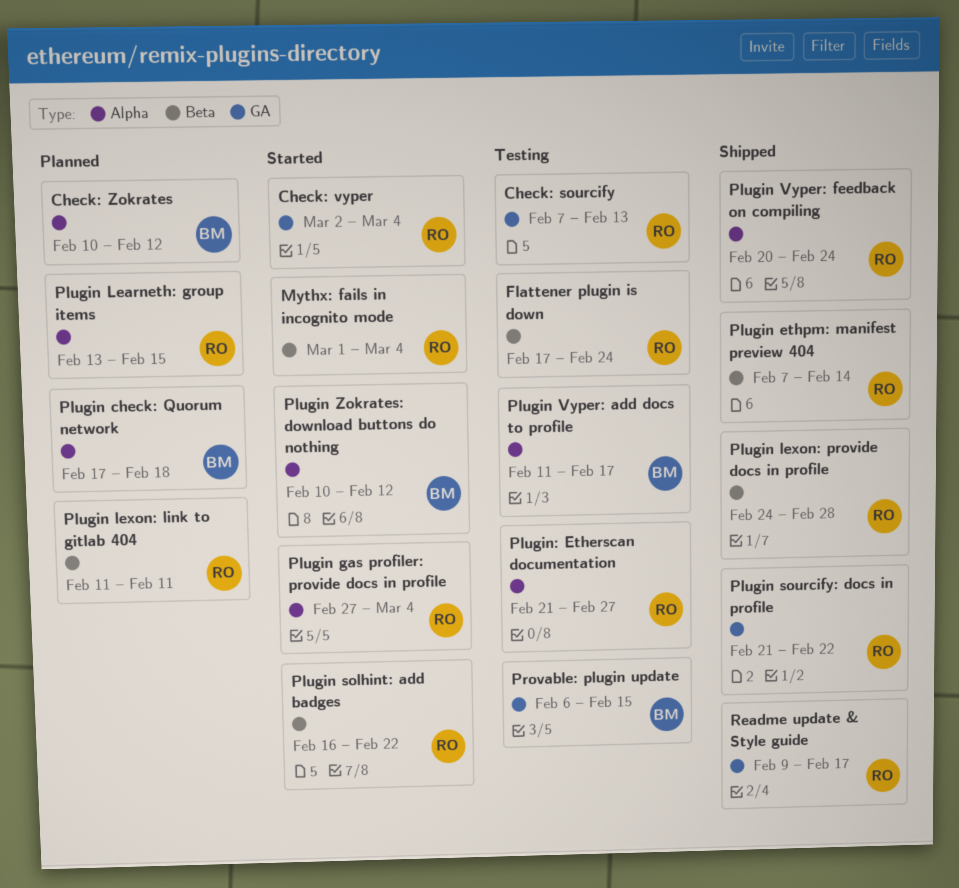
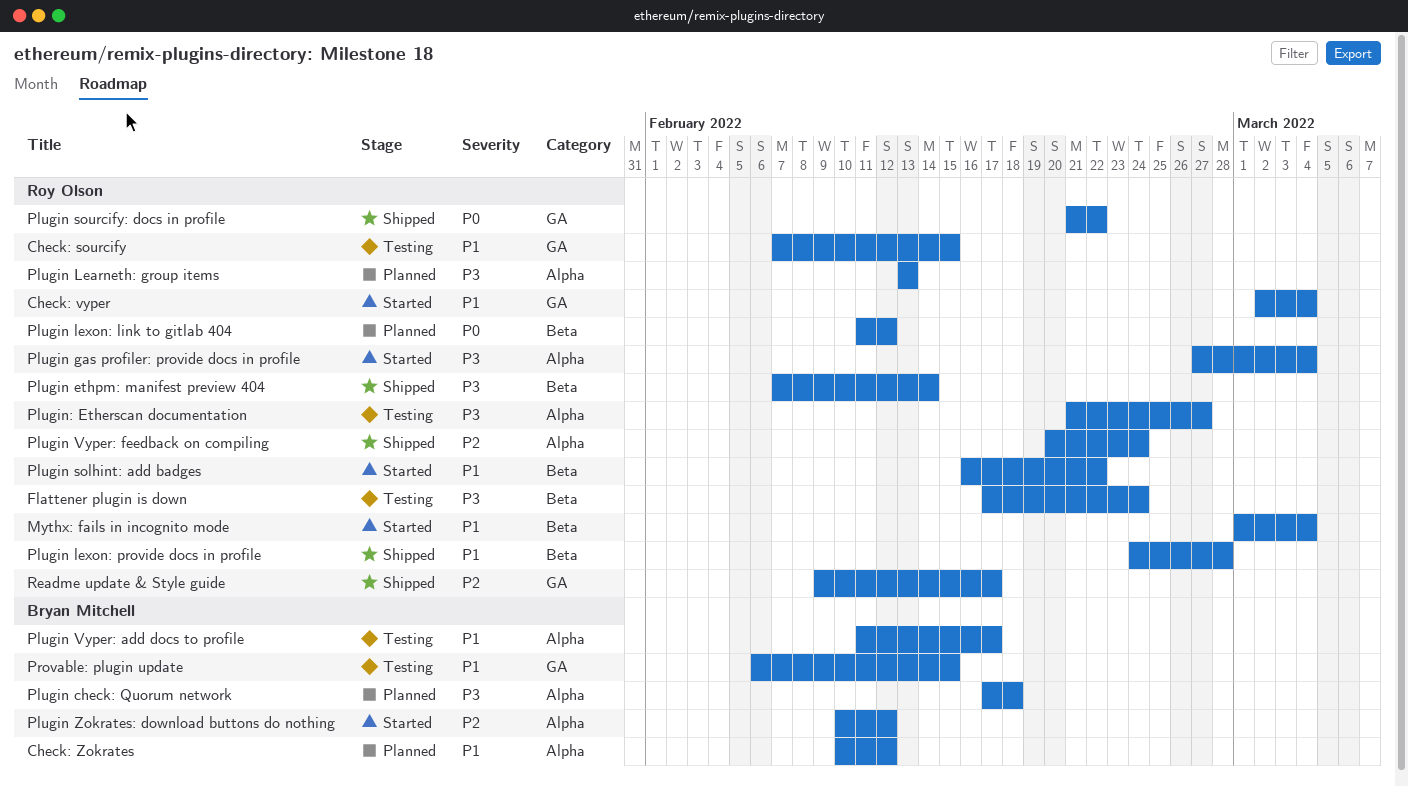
Check: sourcify, due: Feb 13 -> Feb 15
Plugin Learneth: group items, due: Feb 15 -> Feb 13
Plugin lexon: link to gitlab 404, due: Feb 11 -> Feb 12

